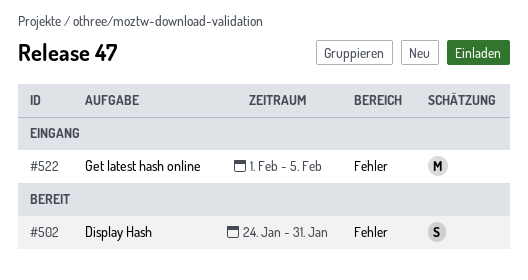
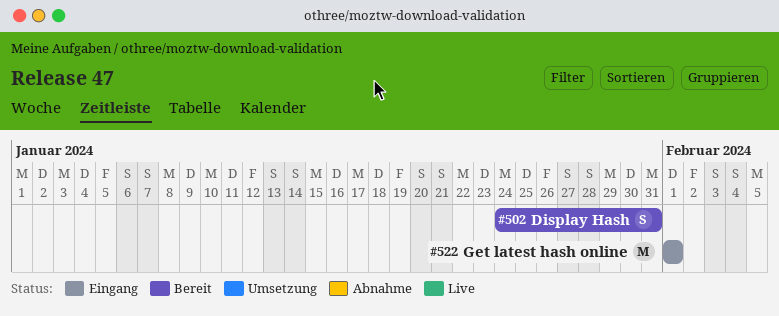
#522, due: Feb 5 -> Feb 1

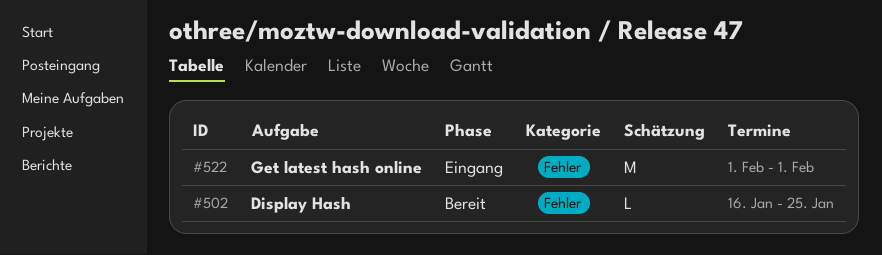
#502, estimate: S -> L
#502, start: Jan 24 -> Jan 16
#502, due: Jan 31 -> Jan 25

